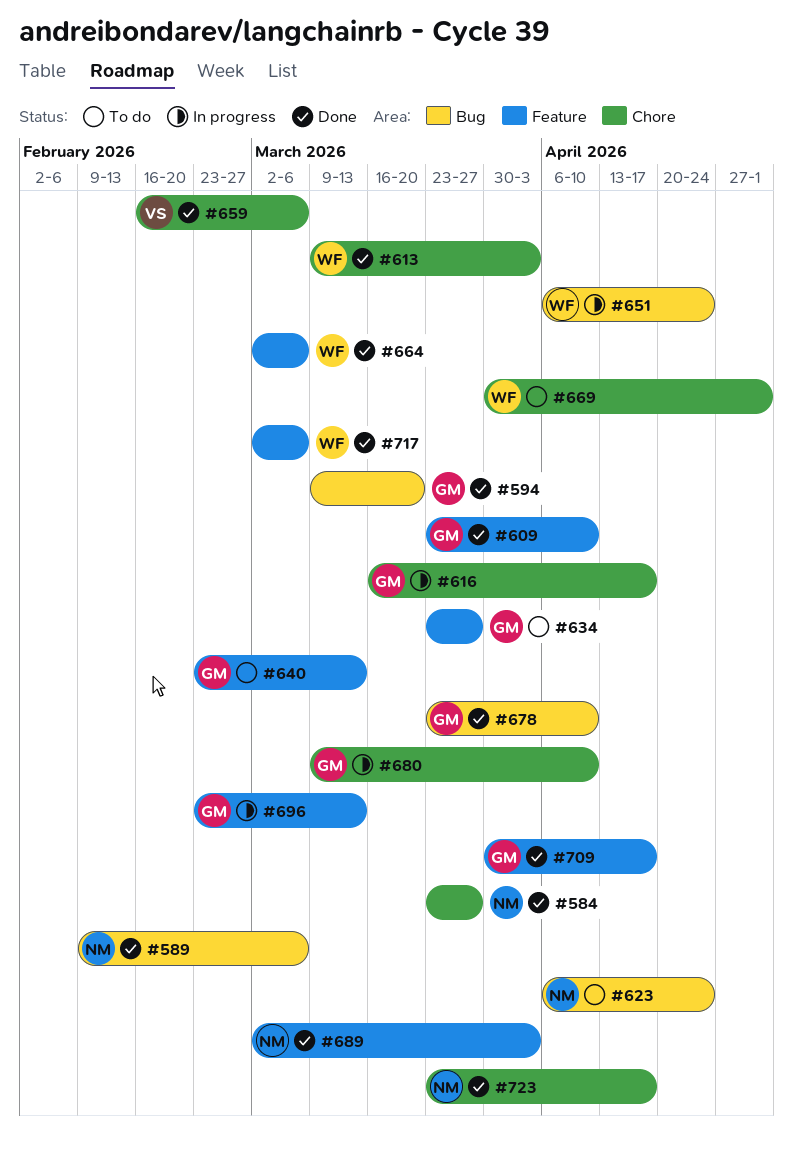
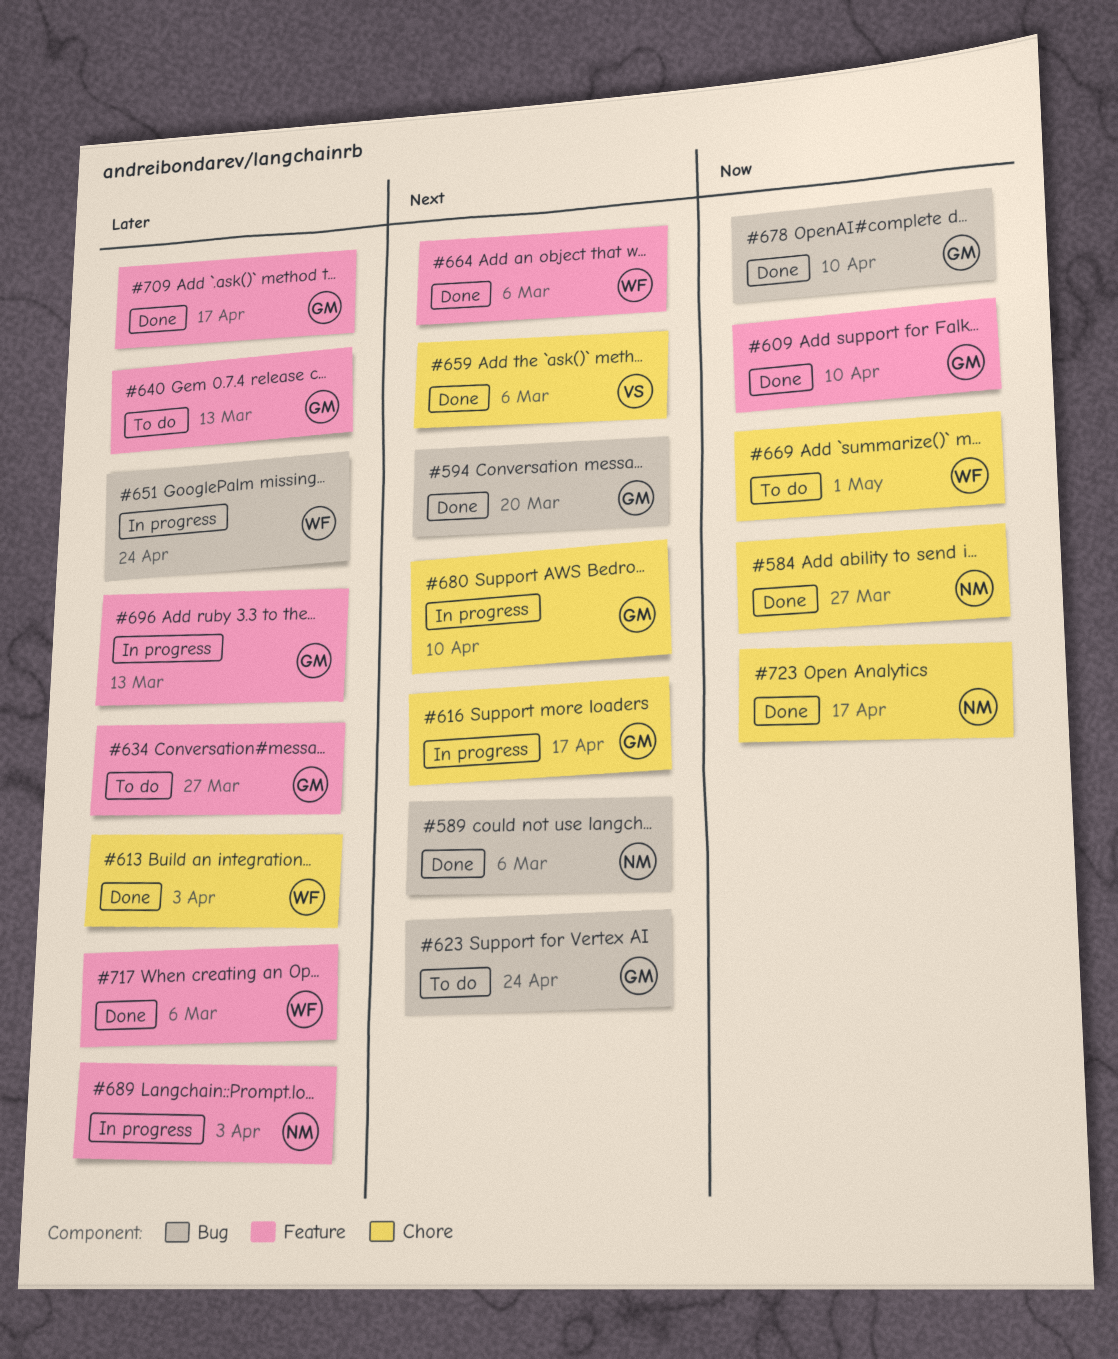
#623, owner: NM -> GM
#689, status: Done -> In progress

